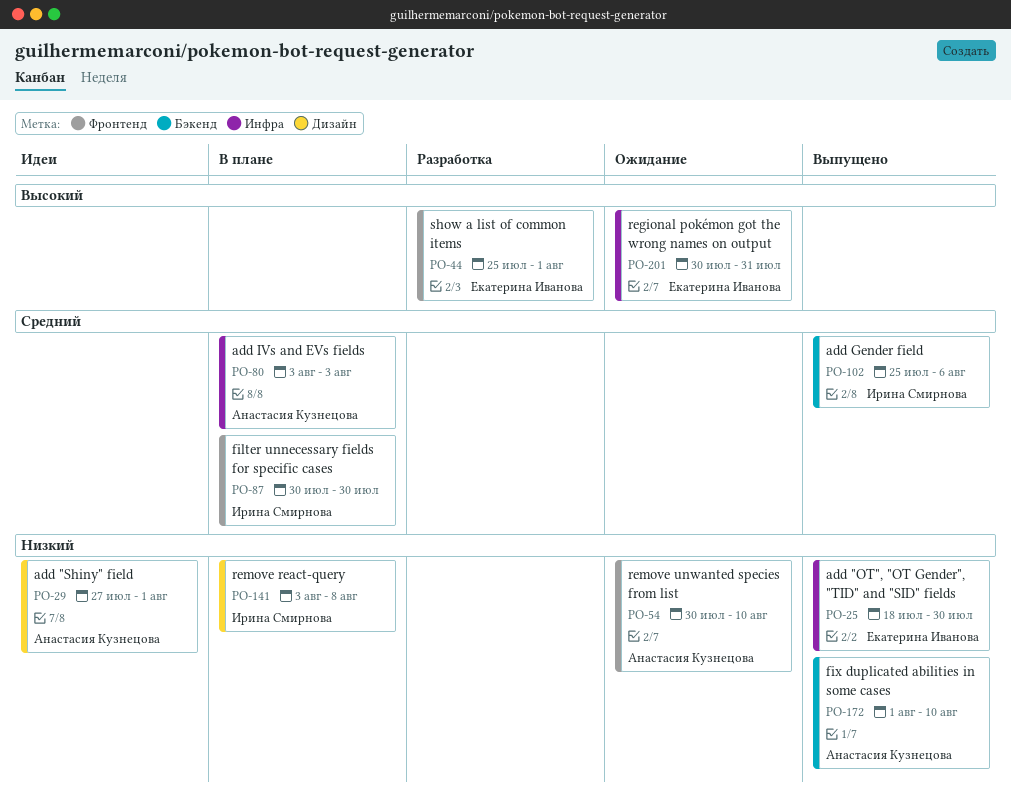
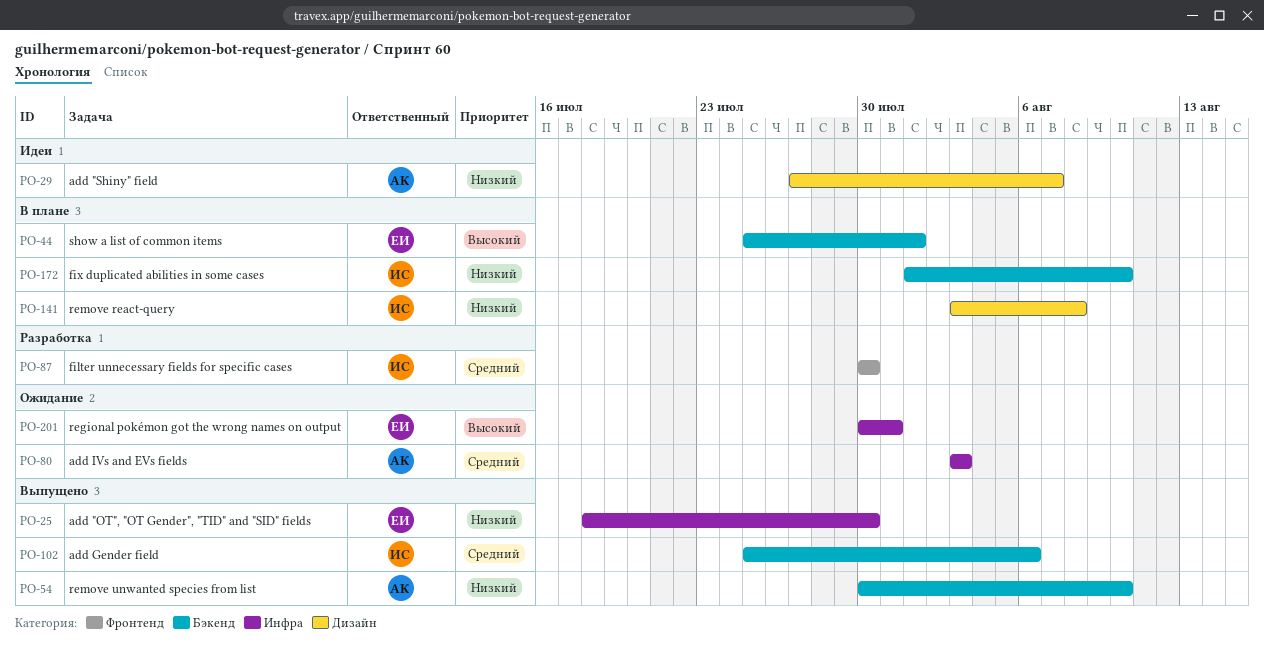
PO-29, due: Aug 1 -> Aug 7
PO-44, status: Разработка -> В плане
PO-44, label: Фронтенд -> Бэкенд
PO-54, status: Ожидание -> Выпущено
PO-54, label: Фронтенд -> Бэкенд
PO-80, status: В плане -> Ожидание
PO-87, status: В плане -> Разработка
PO-172, status: Выпущено -> В плане
PO-172, owner: Анастасия Кузнецова -> Ирина Смирнова

